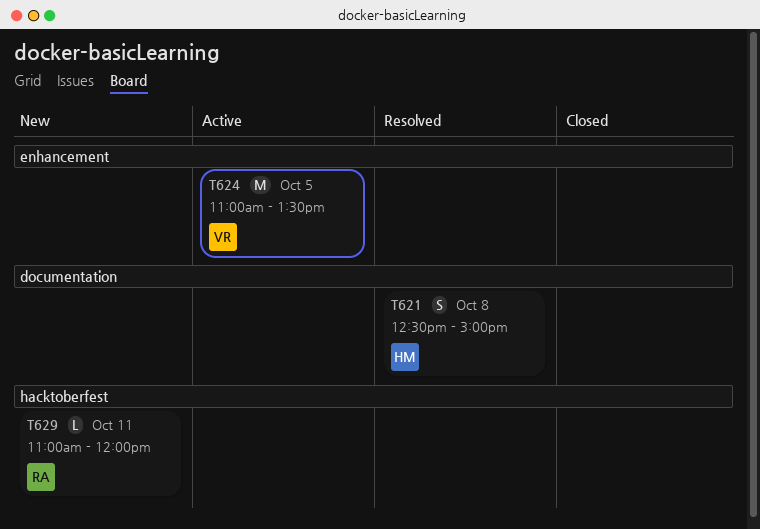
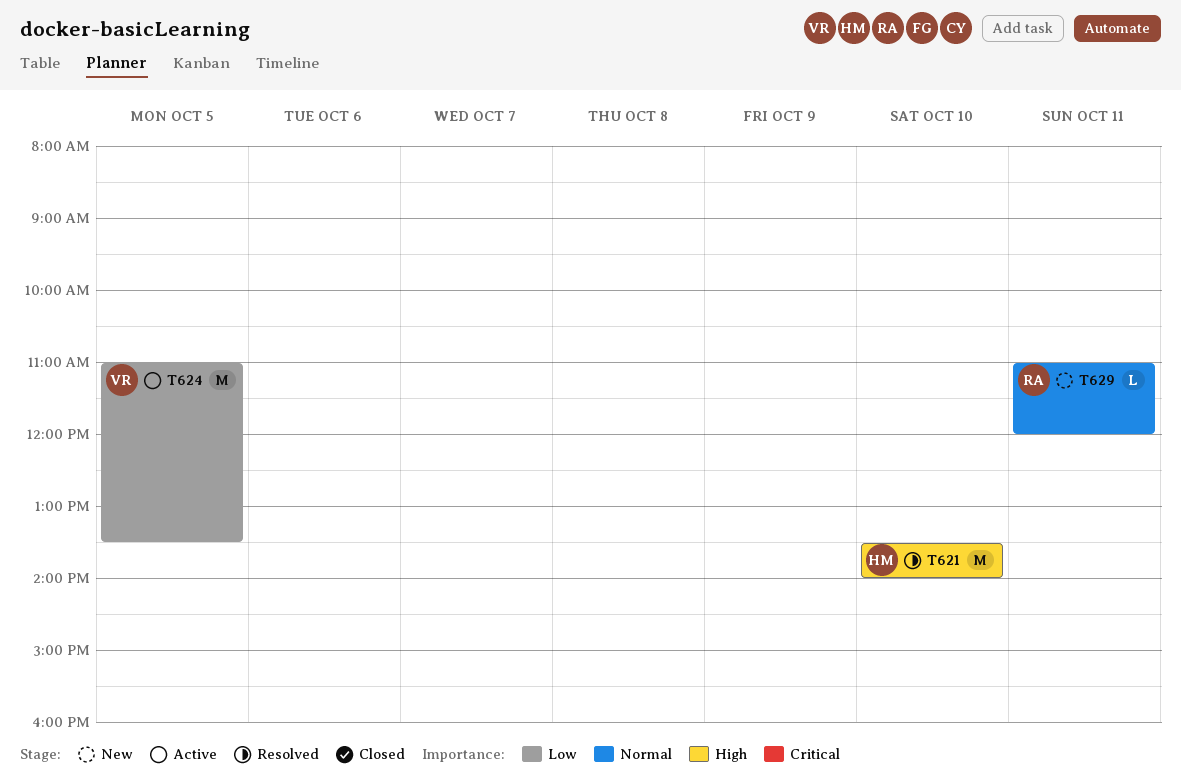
T621, estimate: S -> M
T621, day: Oct 8 -> Oct 10
T621, begins: 12:30 -> 13:30
T621, ends: 15:00 -> 14:00

